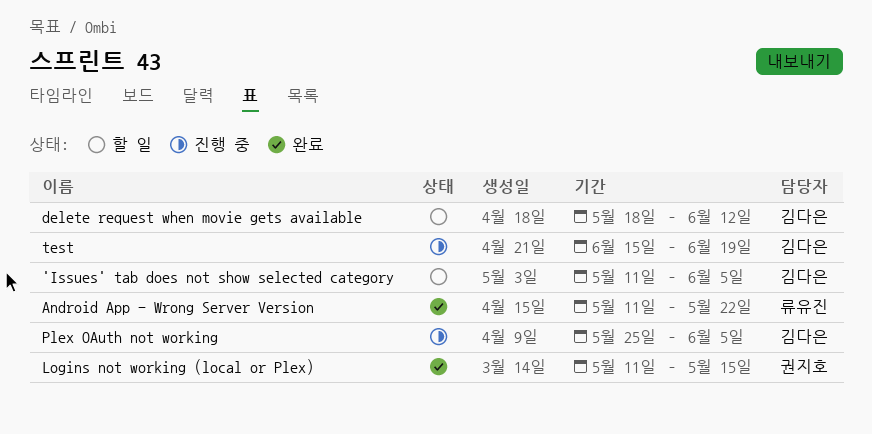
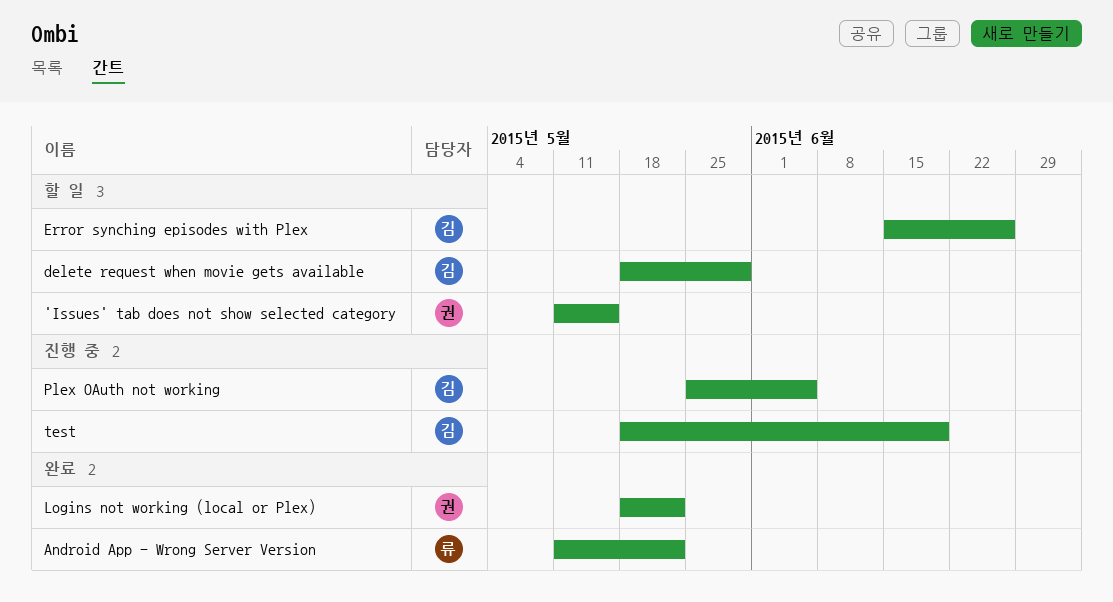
'Issues' tab does not show selected category, owner: 김다은 -> 권지호
'Issues' tab does not show selected category, due: Jun 5 -> May 15
delete request when movie gets available, due: Jun 12 -> May 29
Error synching episodes with Plex: none -> present
Logins not working (local or Plex), start: May 11 -> May 18
Logins not working (local or Plex), due: May 15 -> May 22
test, start: Jun 15 -> May 18

